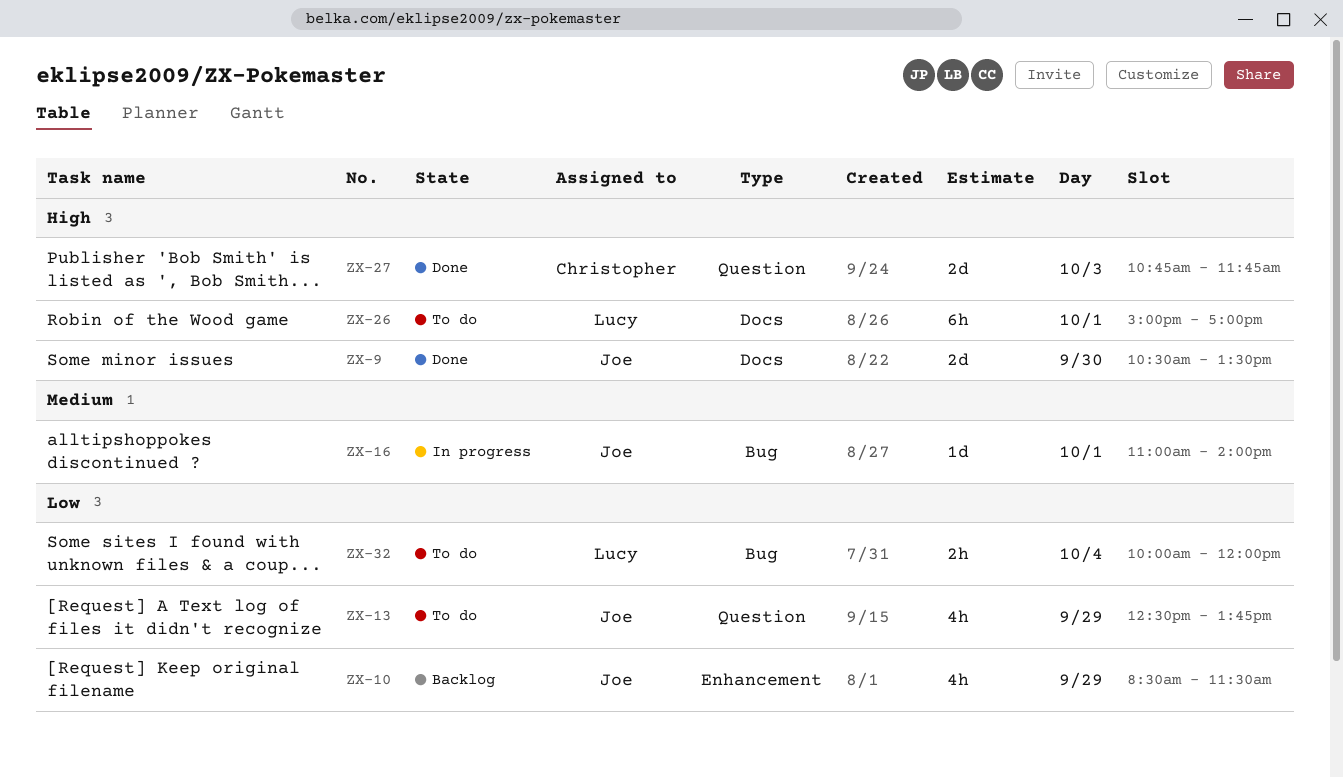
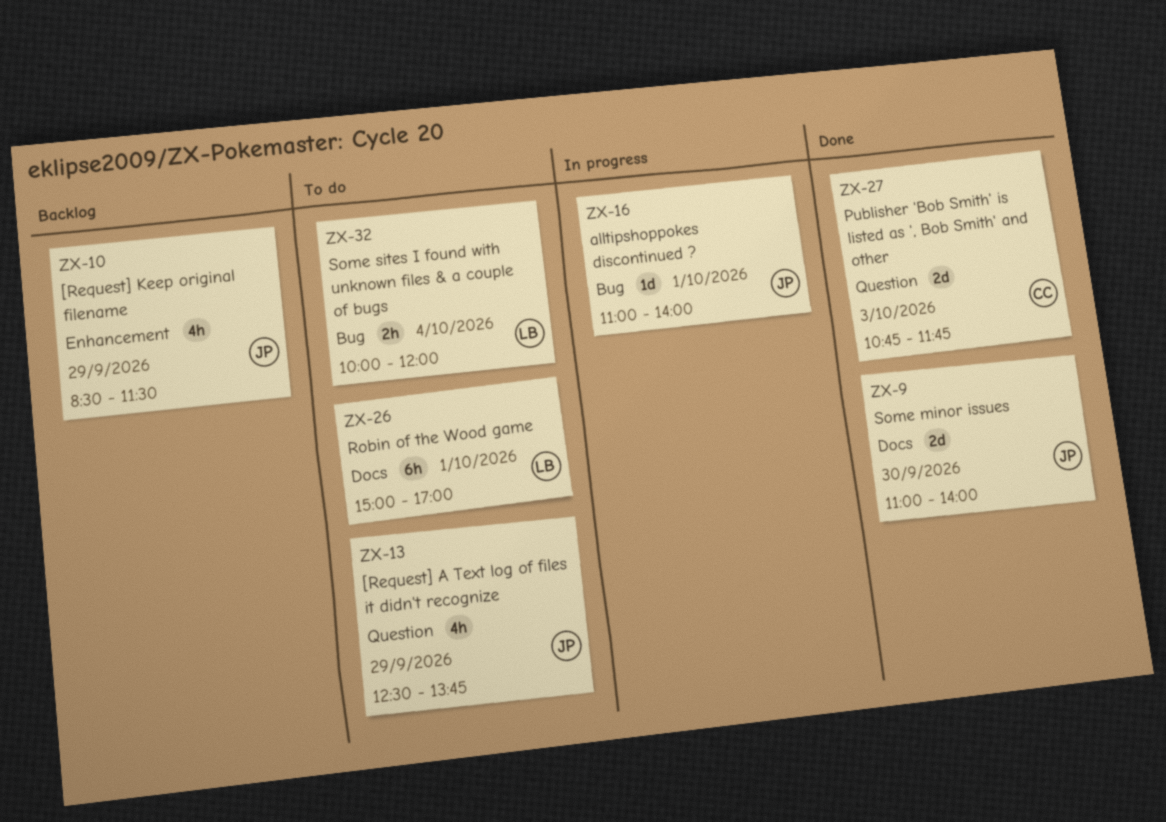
ZX-9, begins: 10:30 -> 11:00
ZX-9, ends: 13:30 -> 14:00

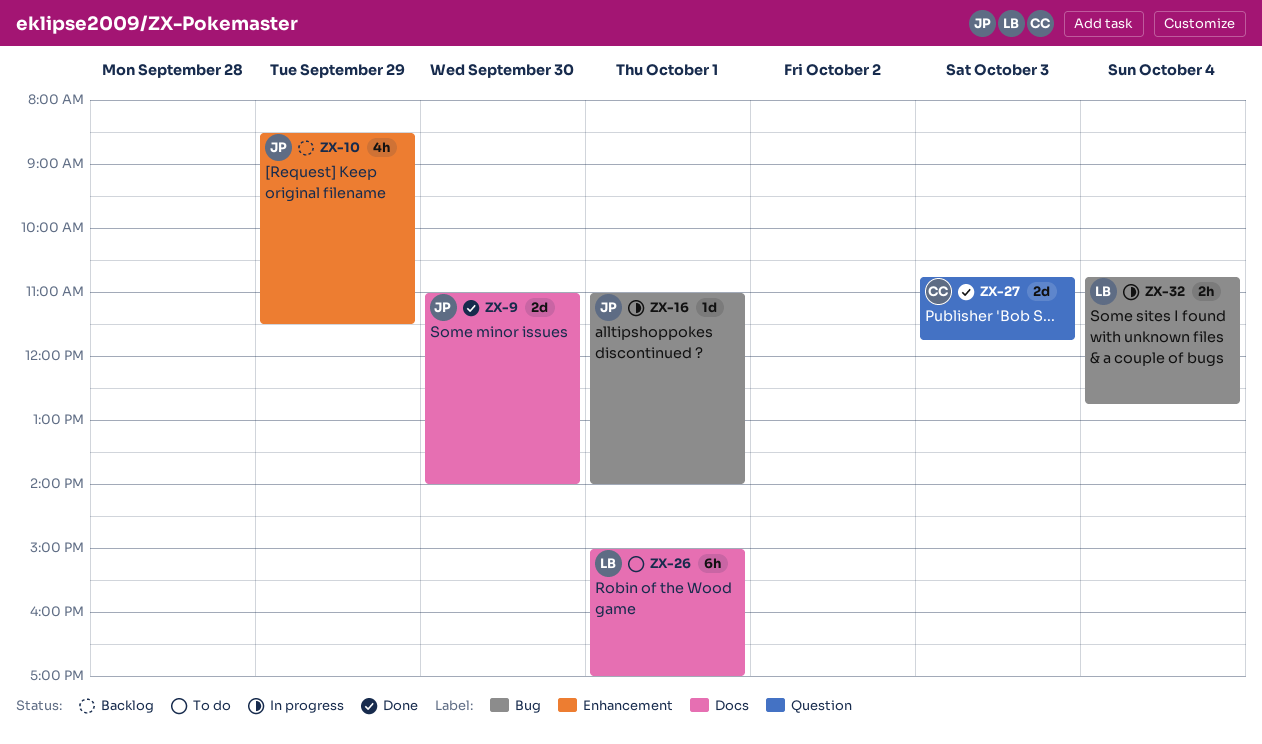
ZX-13: present -> none
ZX-32, status: To do -> In progress
ZX-32, begins: 10:00 -> 10:45
ZX-32, ends: 12:00 -> 12:45

